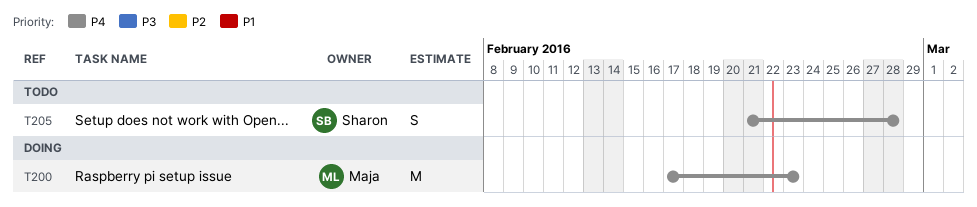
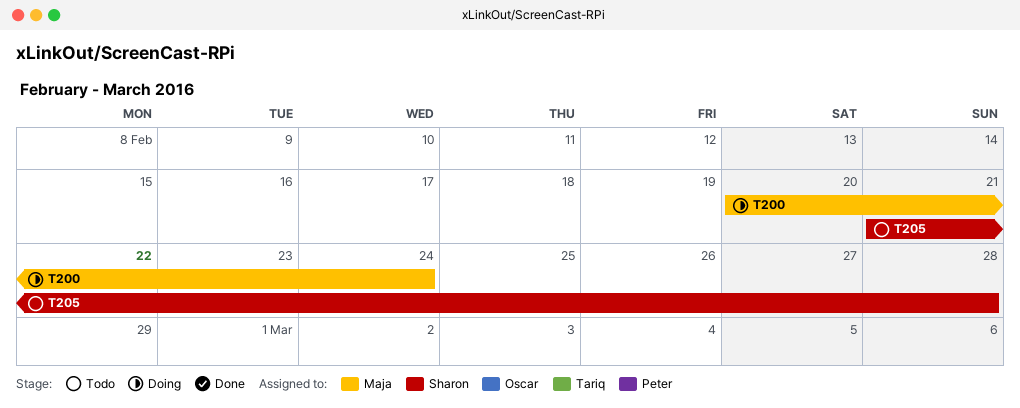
T200, start: Feb 17 -> Feb 20
T200, due: Feb 23 -> Feb 24

